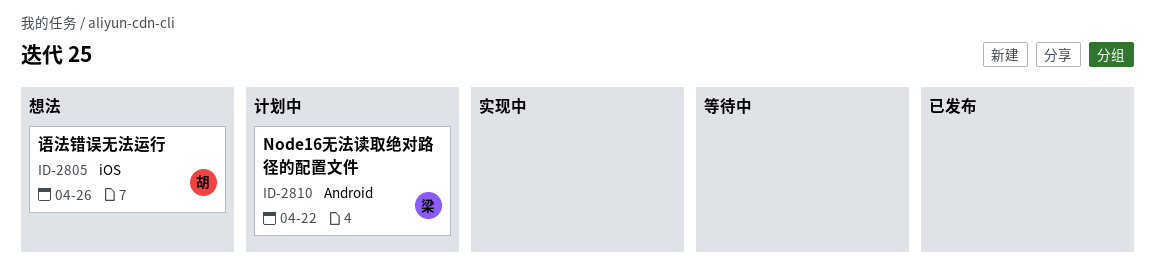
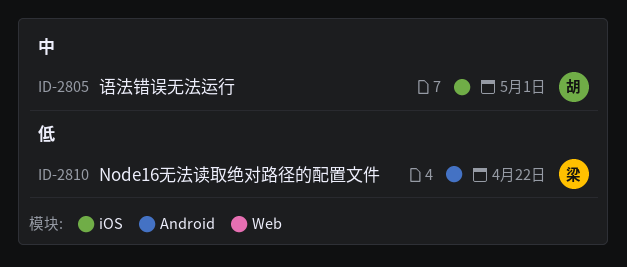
ID-2805, due: Apr 26 -> May 1

